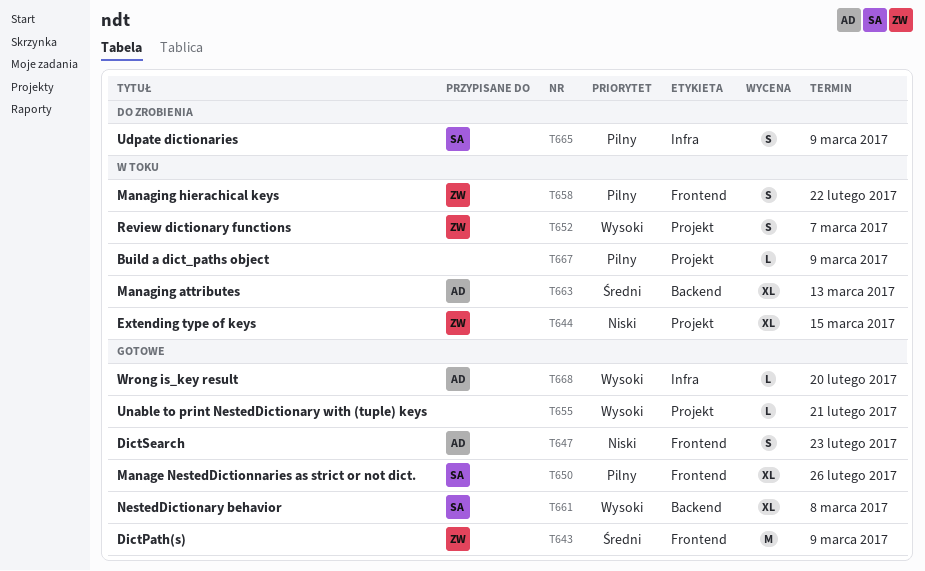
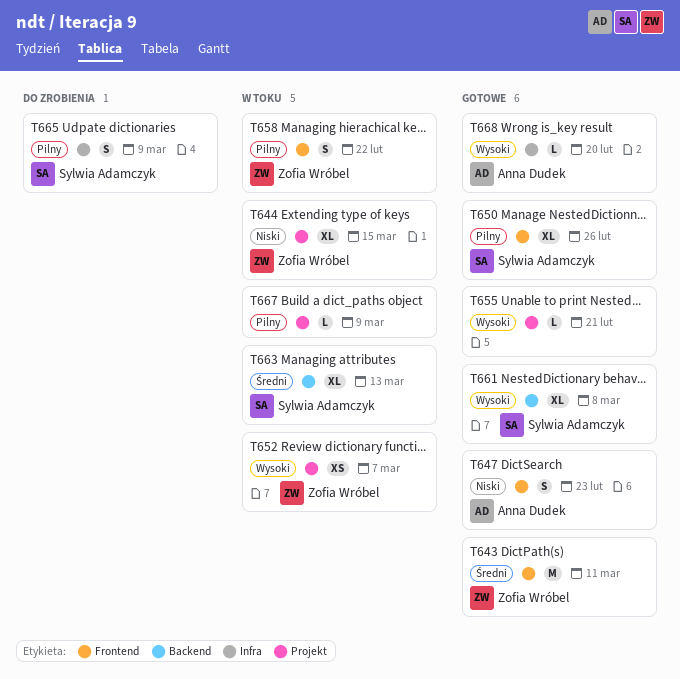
T643, due: Mar 9 -> Mar 11
T652, estimate: S -> XS
T663, owner: Anna Dudek -> Sylwia Adamczyk

